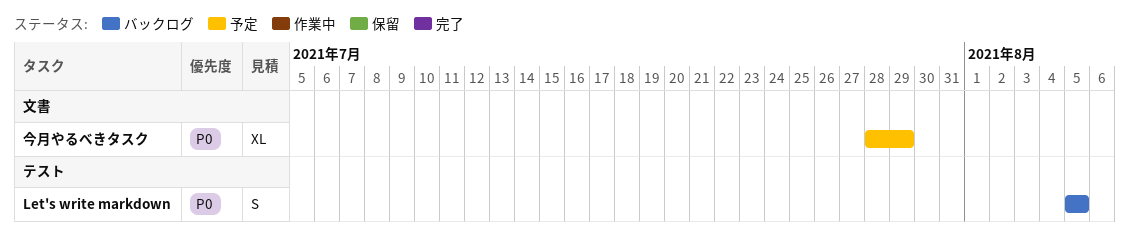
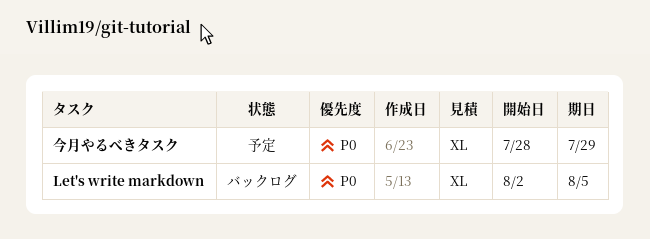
Let's write markdown, estimate: S -> XL
Let's write markdown, start: Aug 5 -> Aug 2

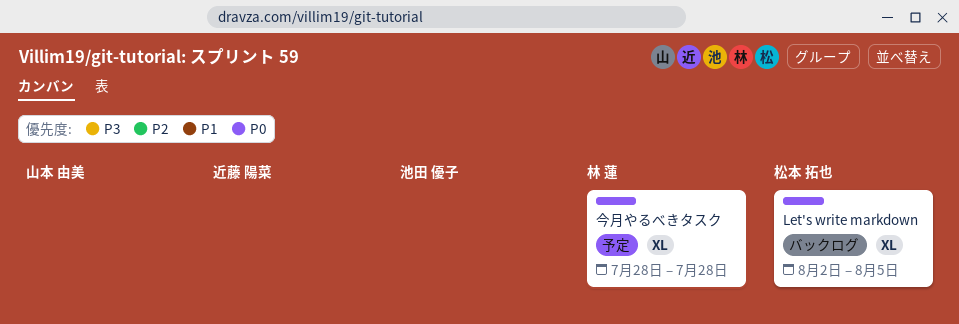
今月やるべきタスク, due: Jul 29 -> Jul 28

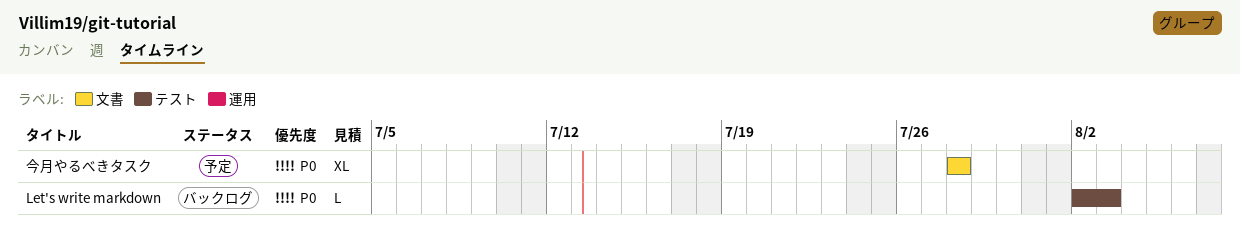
Let's write markdown, estimate: XL -> L
Let's write markdown, due: Aug 5 -> Aug 3

